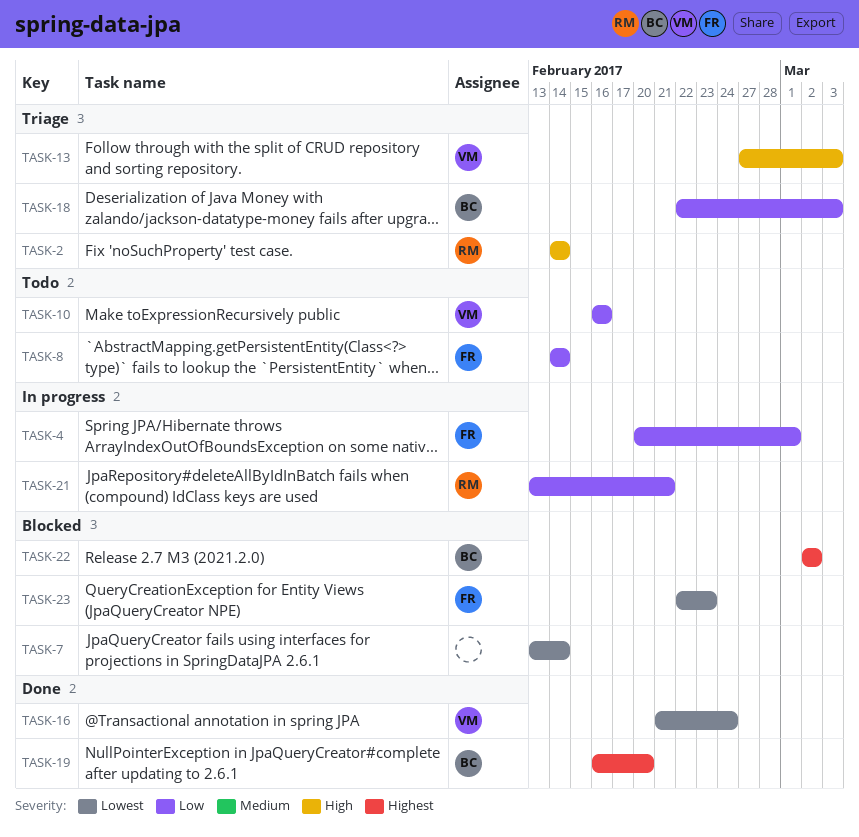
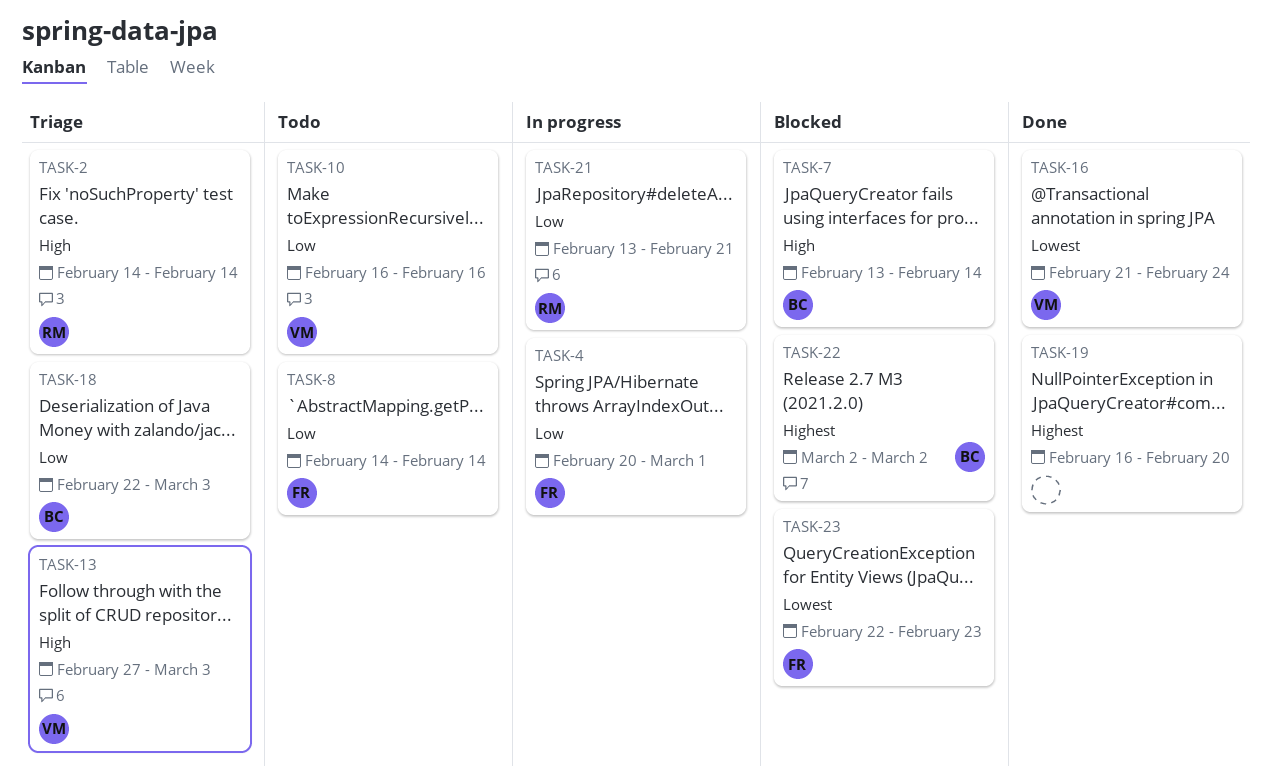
TASK-7, owner: none -> BC
TASK-7, priority: Lowest -> High
TASK-19, owner: BC -> none

